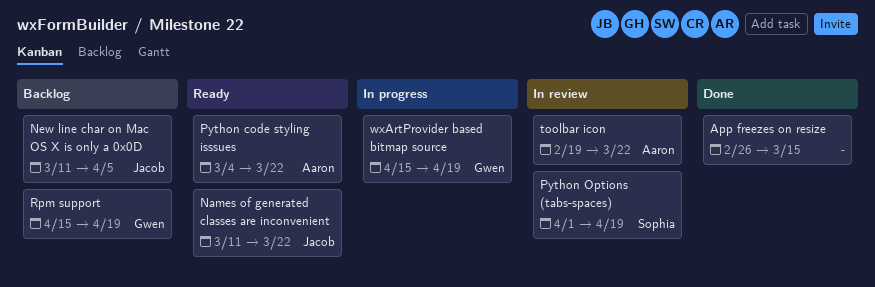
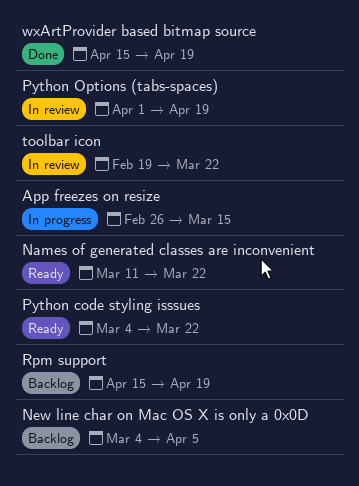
App freezes on resize, status: Done -> In progress
New line char on Mac OS X is only a 0x0D, start: Mar 11 -> Mar 4
wxArtProvider based bitmap source, status: In progress -> Done

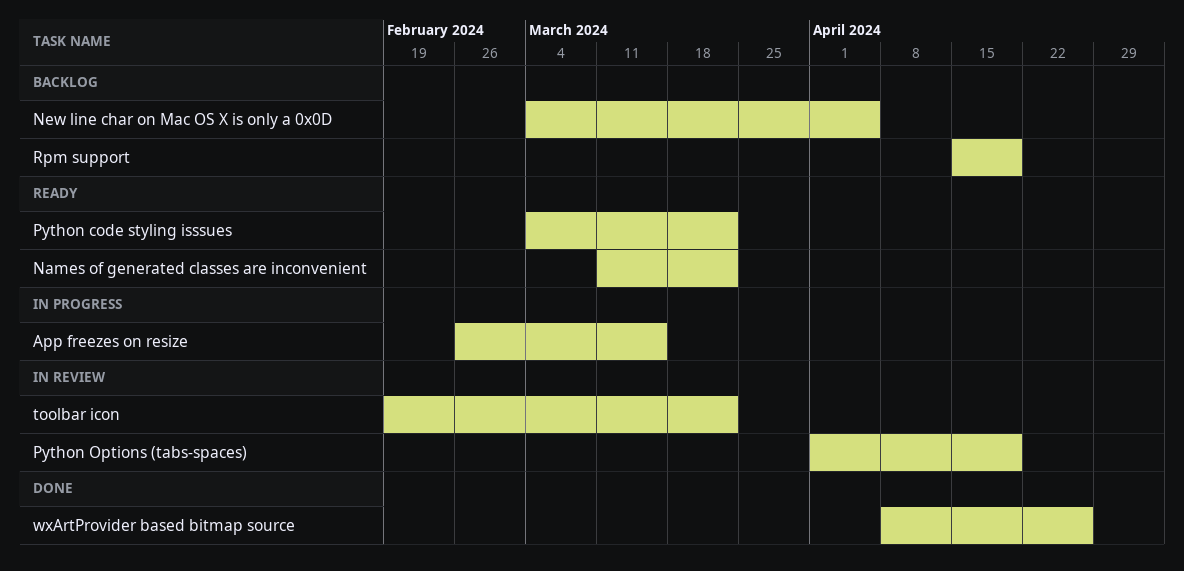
wxArtProvider based bitmap source, start: Apr 15 -> Apr 8
wxArtProvider based bitmap source, due: Apr 19 -> Apr 26

